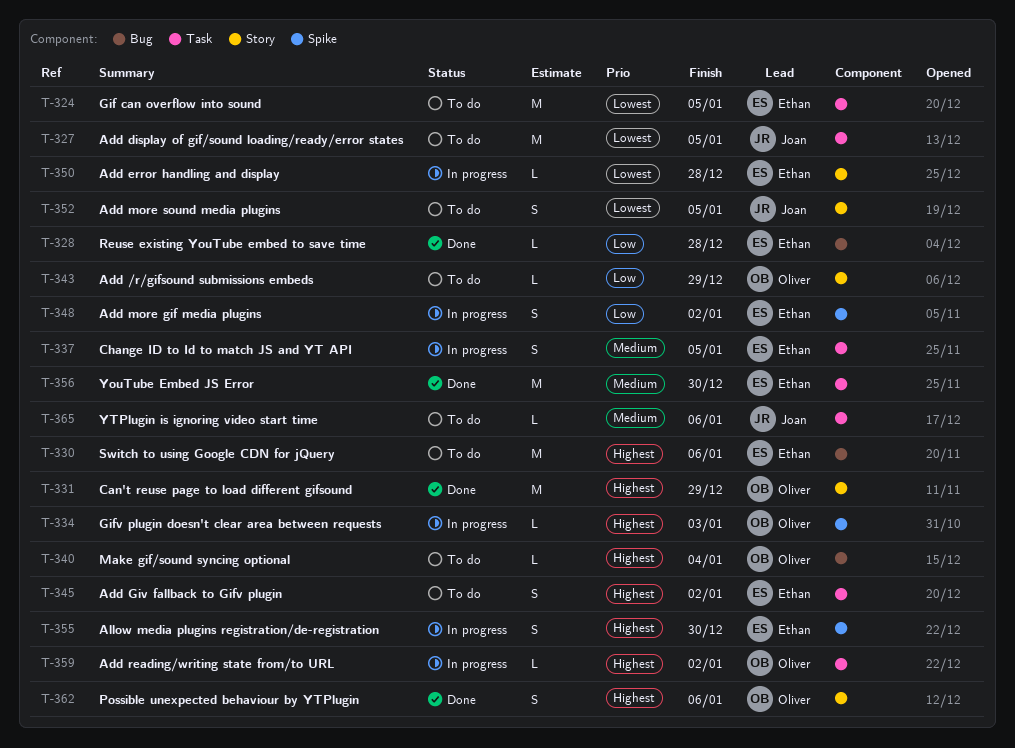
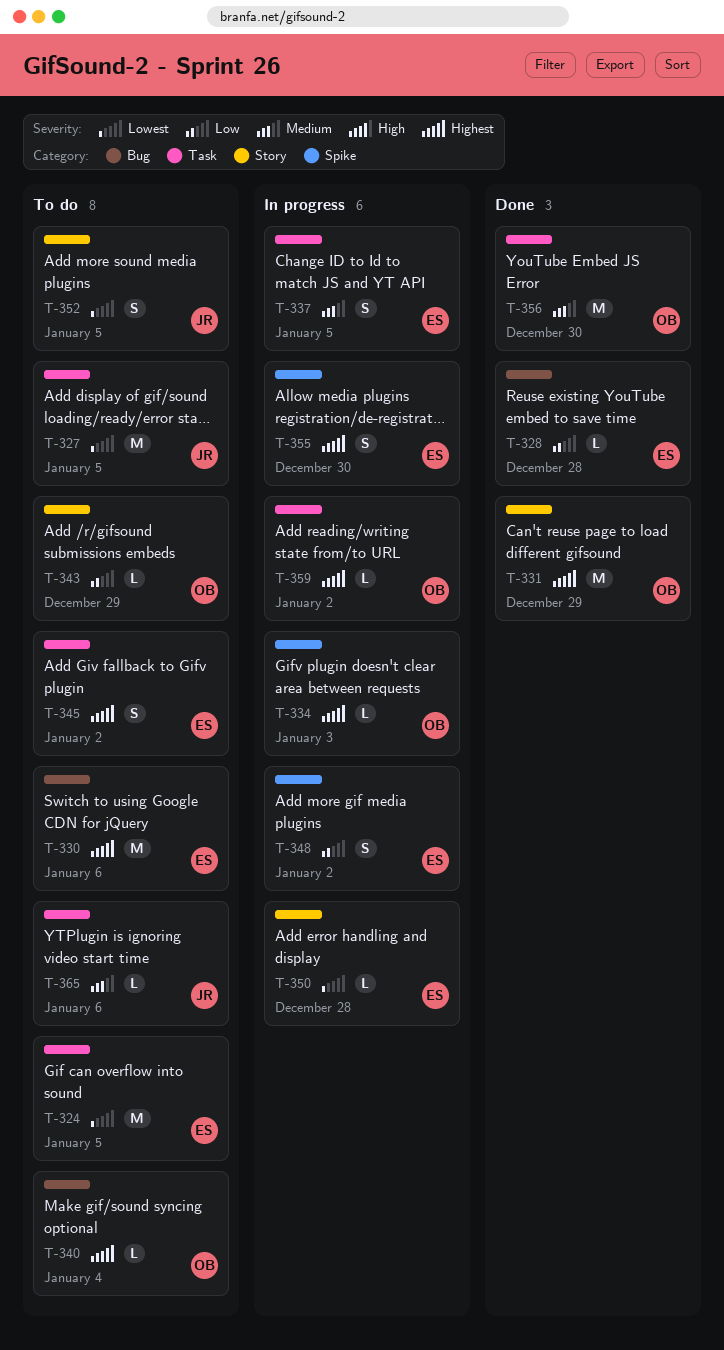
T-356, owner: Ethan -> Oliver
T-362: present -> none

